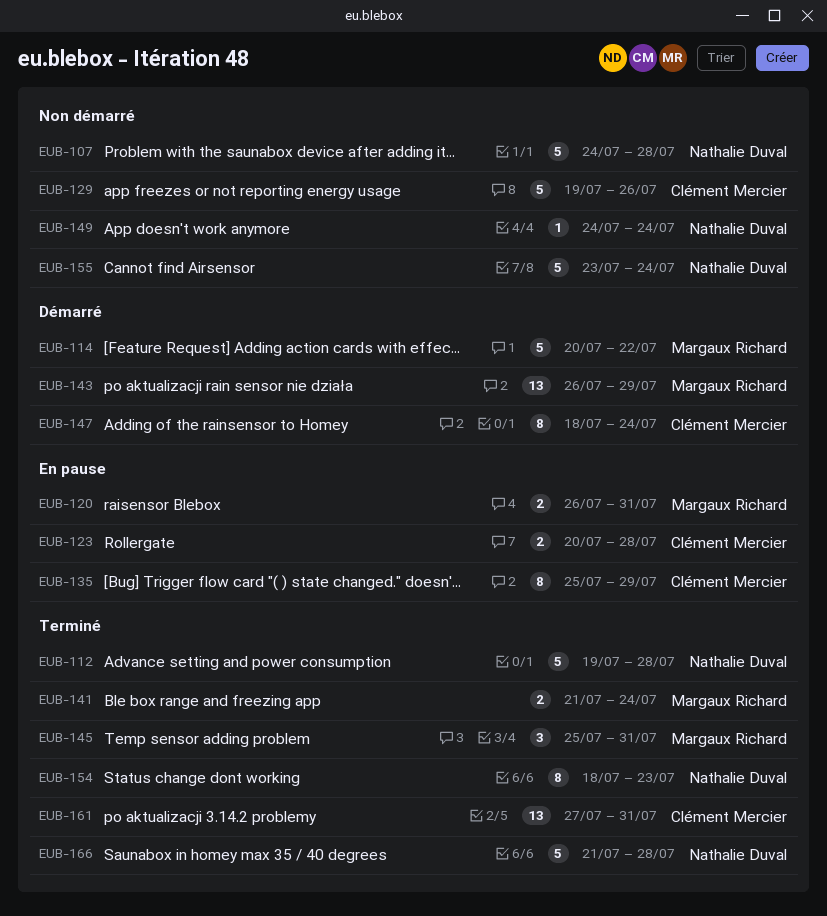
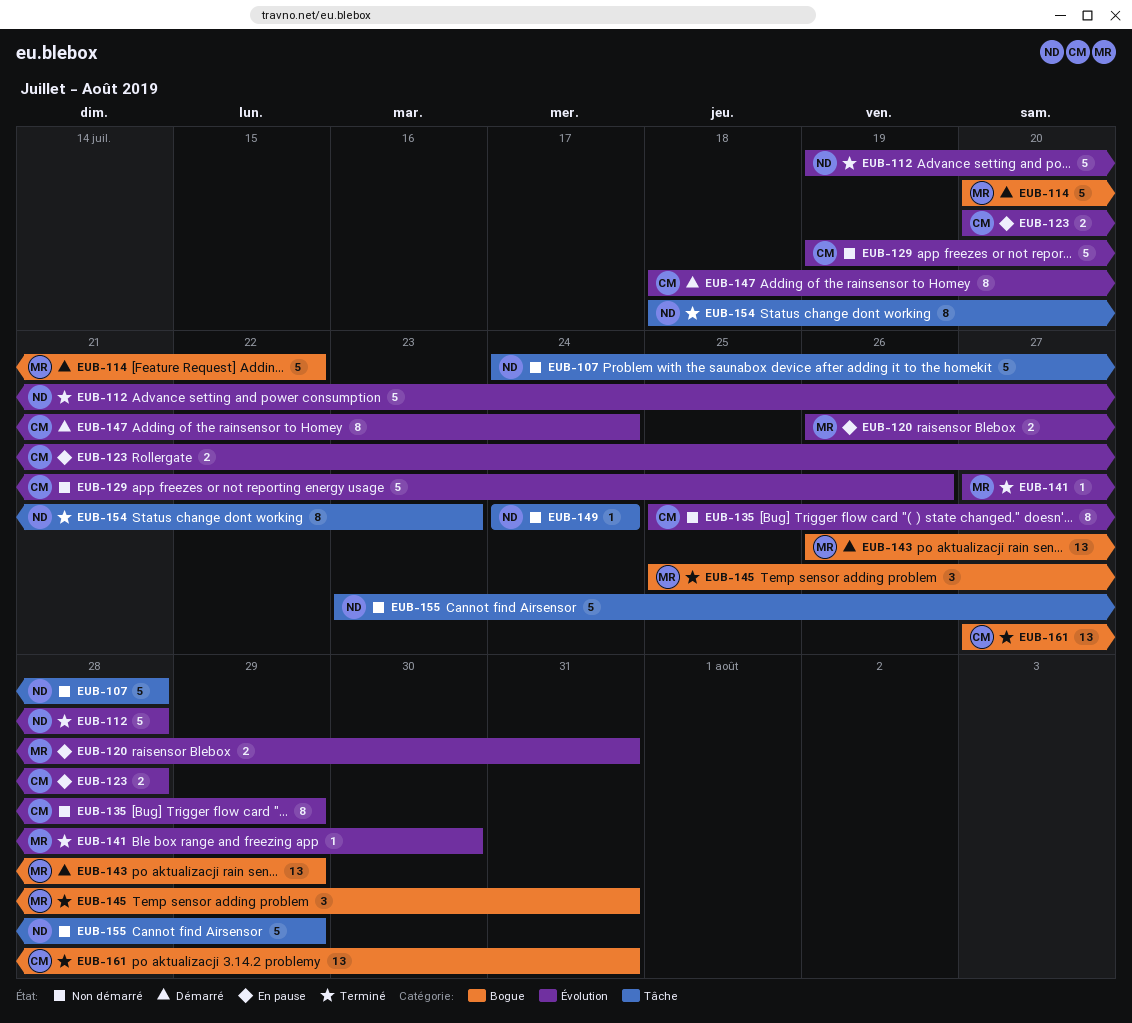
EUB-135, status: En pause -> Non démarré
EUB-141, estimate: 2 -> 1
EUB-141, start: Jul 21 -> Jul 27
EUB-141, due: Jul 24 -> Jul 30
EUB-155, due: Jul 24 -> Jul 29
EUB-166: present -> none

